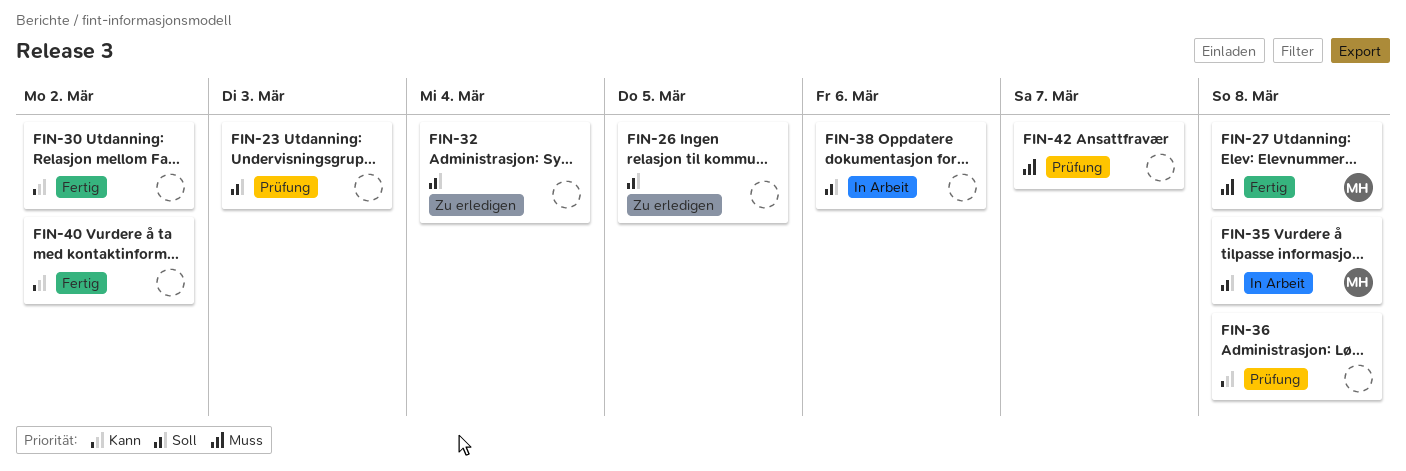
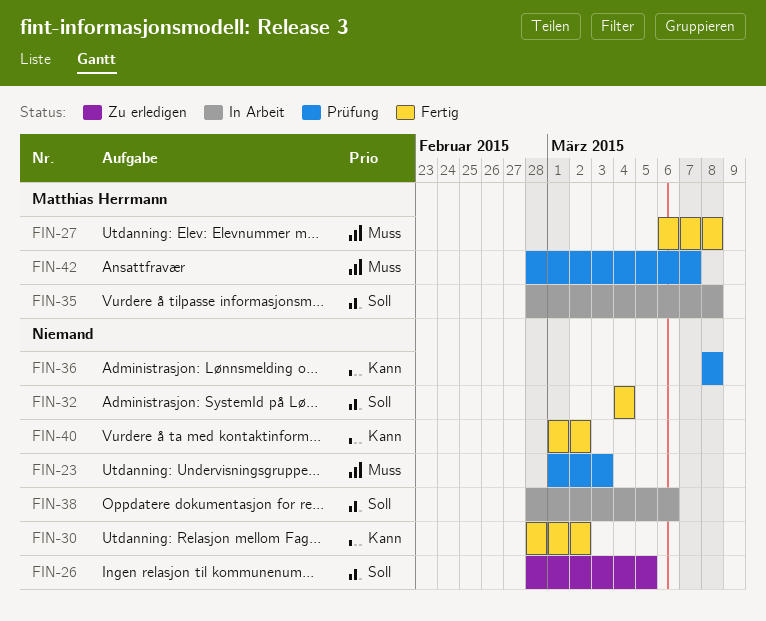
FIN-23, priority: Soll -> Muss
FIN-32, status: Zu erledigen -> Fertig
FIN-42, owner: none -> Matthias Herrmann

